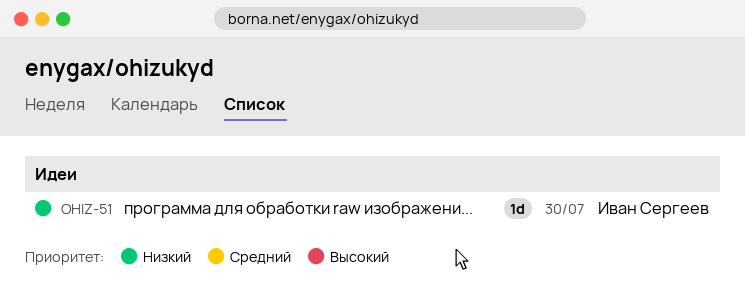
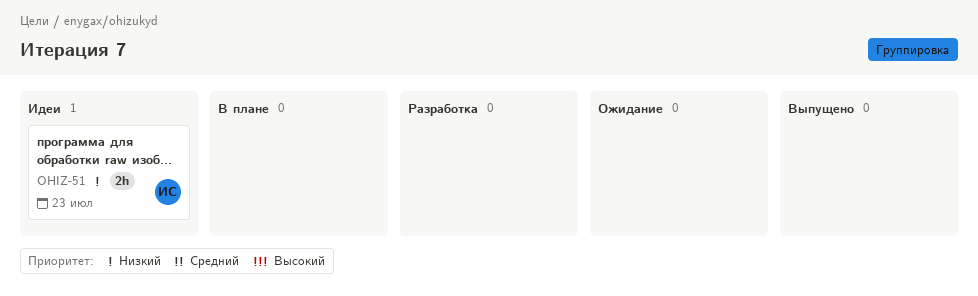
OHIZ-51, estimate: 1d -> 2h
OHIZ-51, due: Jul 30 -> Jul 23

